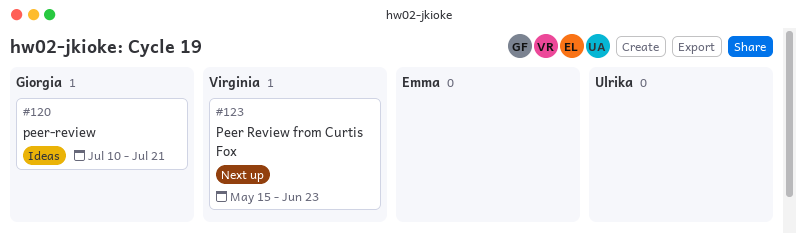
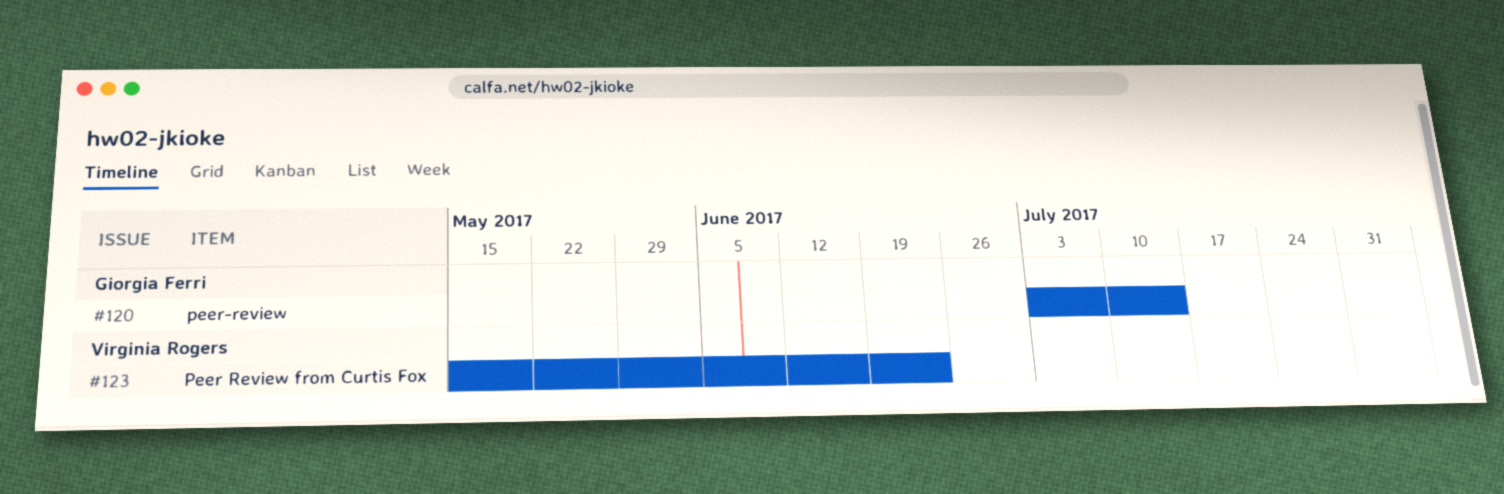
#120, start: Jul 10 -> Jul 3
#120, due: Jul 21 -> Jul 14

